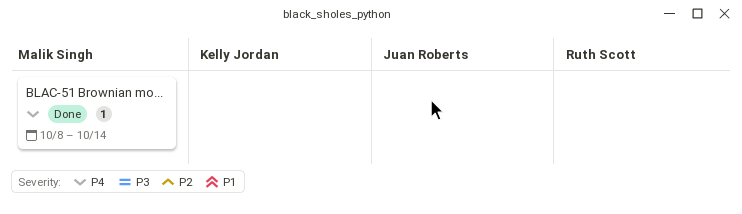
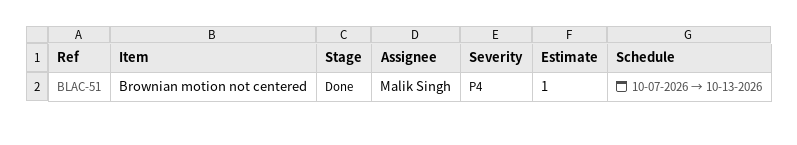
BLAC-51, start: Oct 8 -> Oct 7
BLAC-51, due: Oct 14 -> Oct 13

